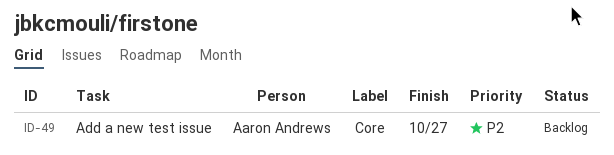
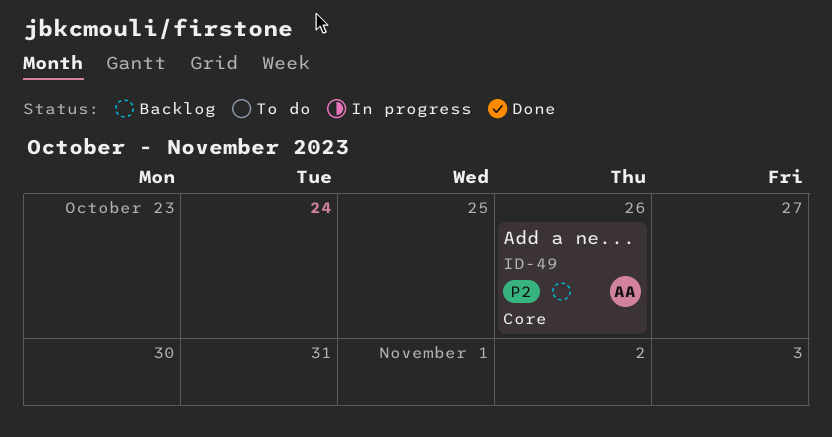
ID-49, due: Oct 27 -> Oct 26

